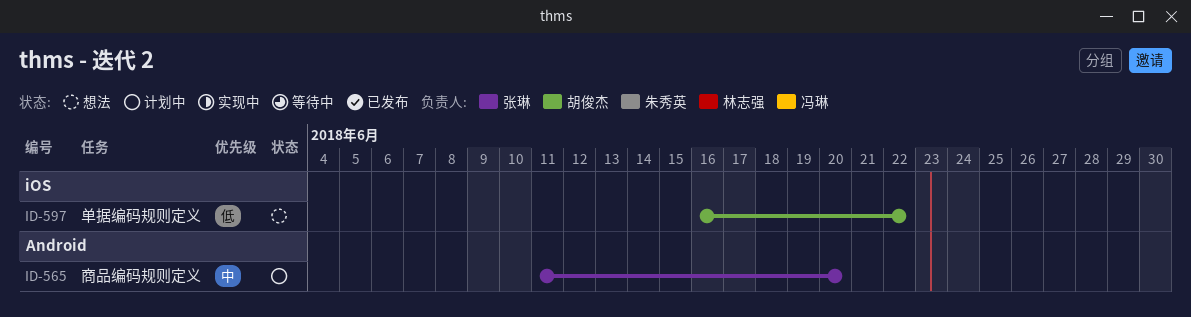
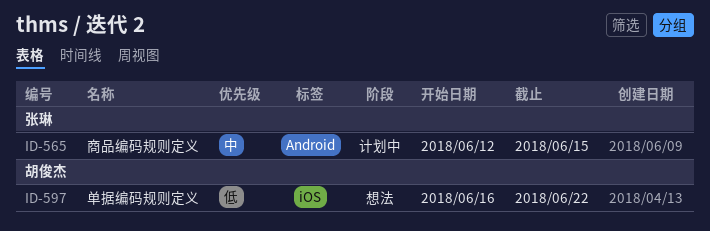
ID-565, start: Jun 11 -> Jun 12
ID-565, due: Jun 20 -> Jun 15

